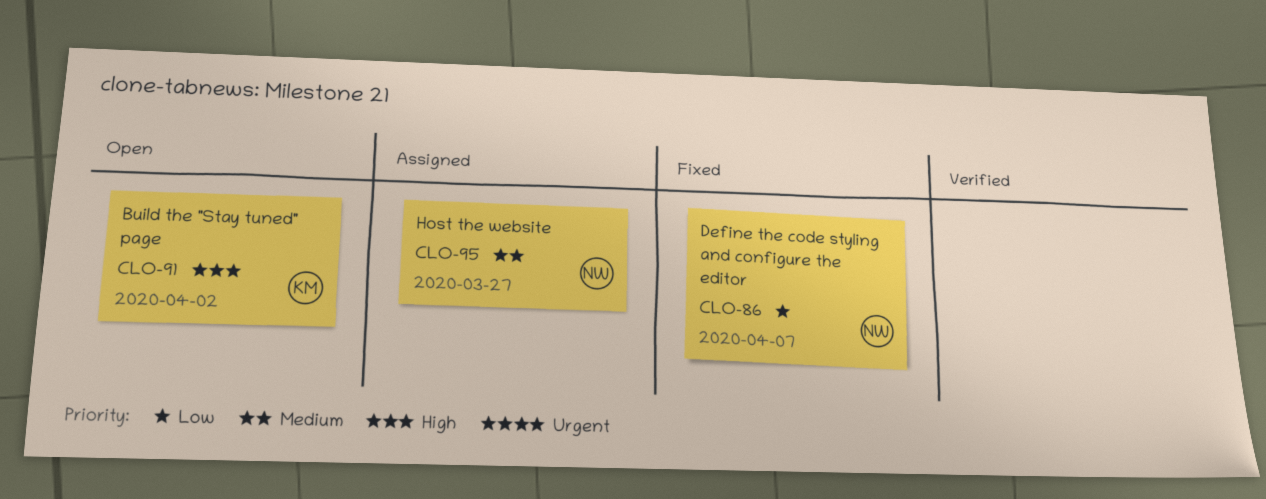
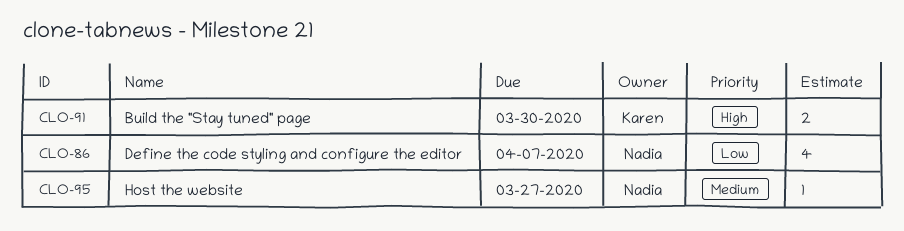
CLO-91, due: Apr 2 -> Mar 30

